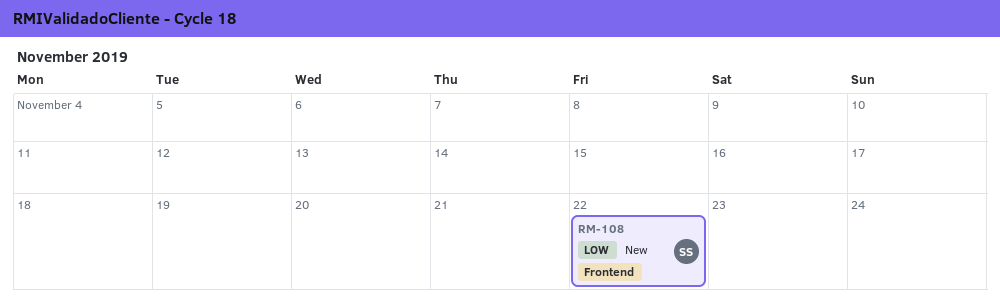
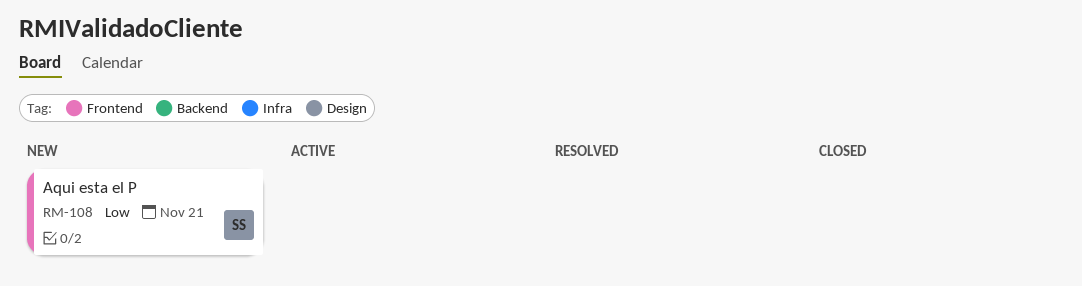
RM-108, due: Nov 22 -> Nov 21

